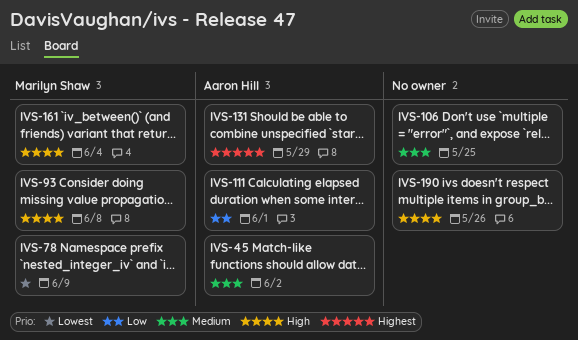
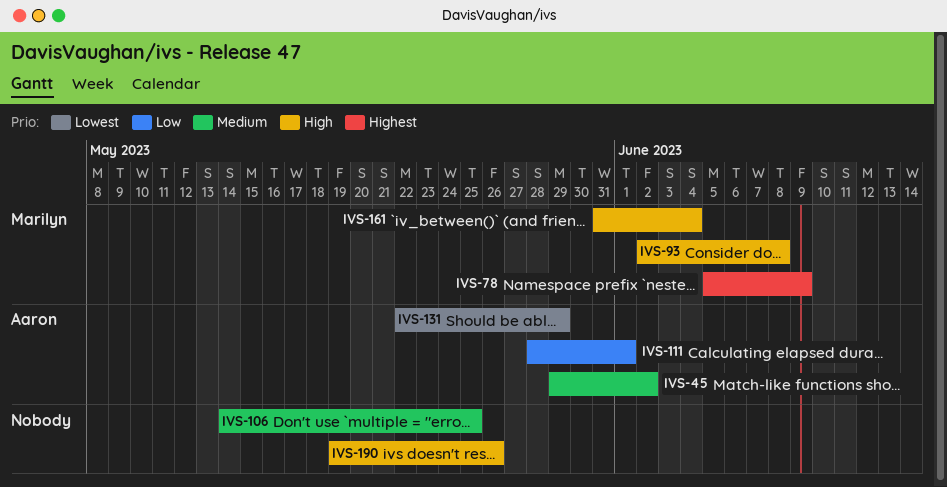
IVS-78, priority: Lowest -> Highest
IVS-131, priority: Highest -> Lowest

